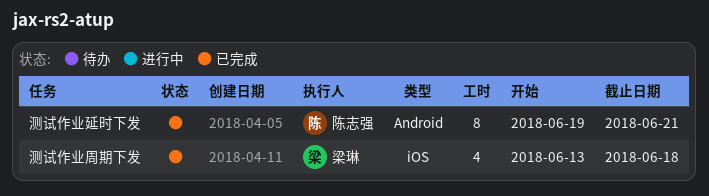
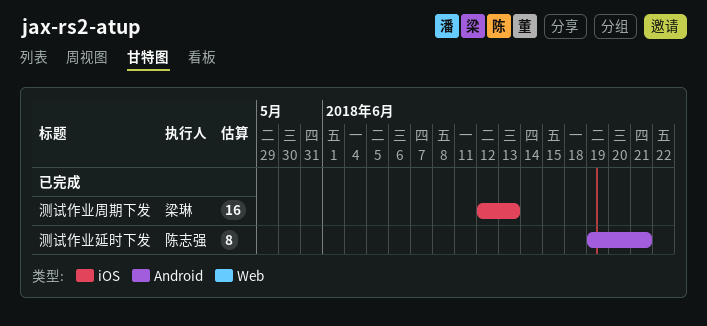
测试作业周期下发, estimate: 4 -> 16
测试作业周期下发, start: Jun 13 -> Jun 12
测试作业周期下发, due: Jun 18 -> Jun 13

